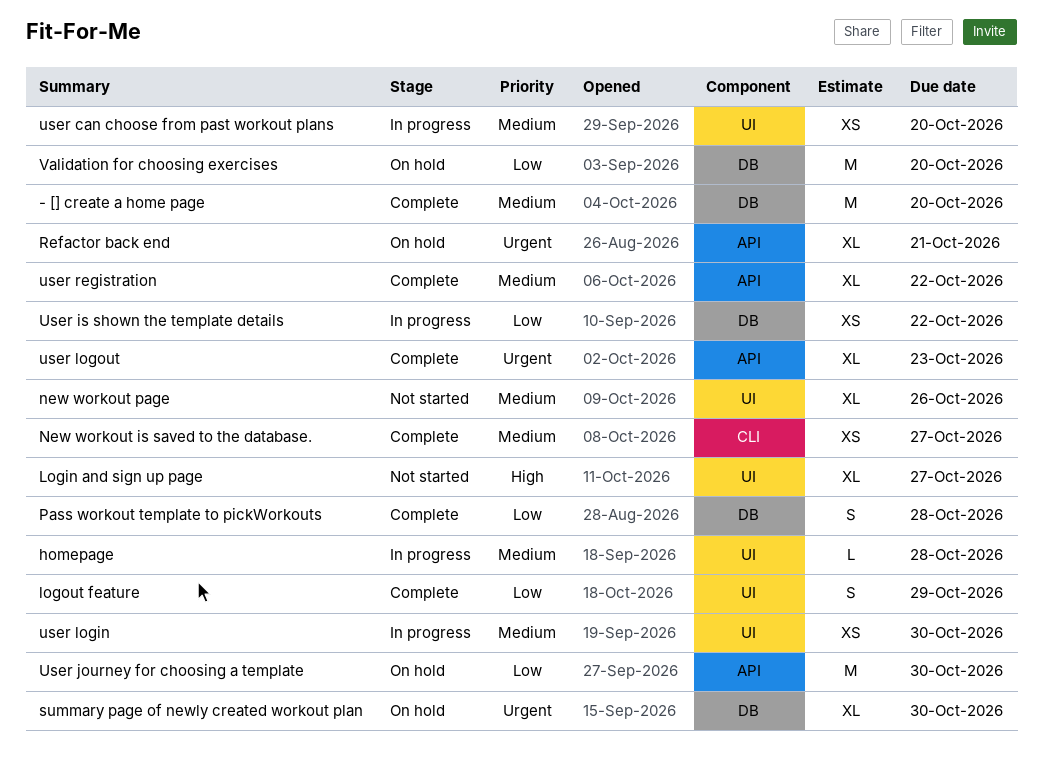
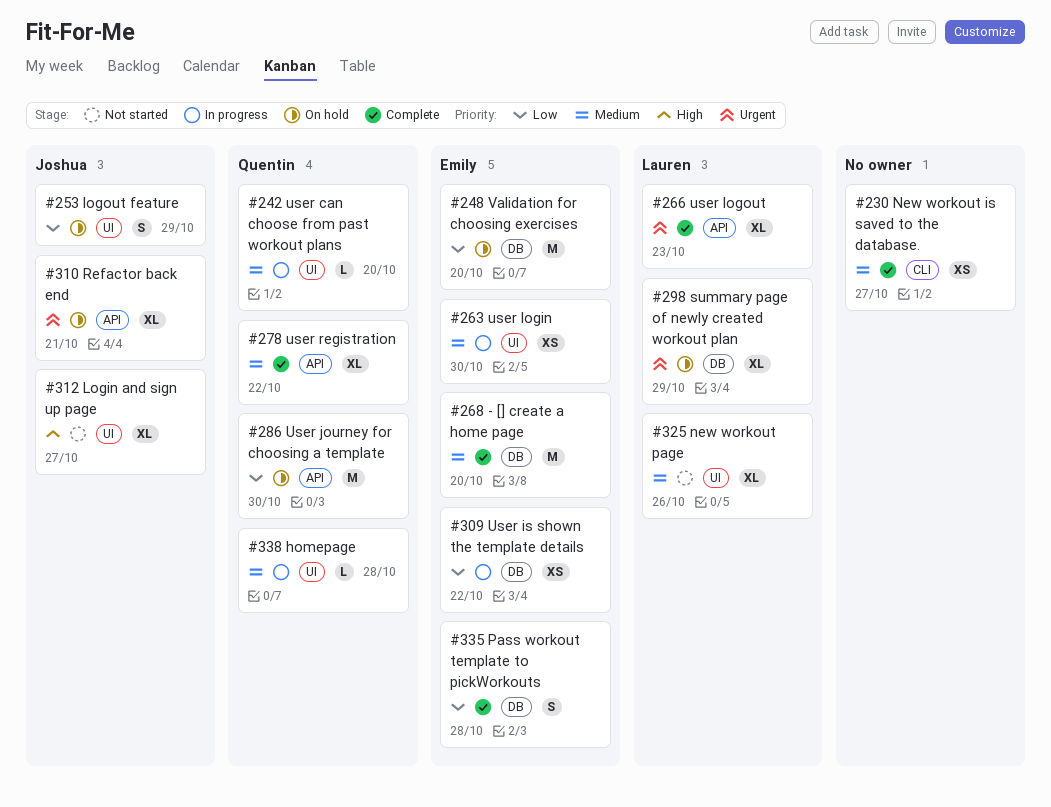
logout feature, status: Complete -> On hold
summary page of newly created workout plan, due: Oct 30 -> Oct 29
user can choose from past workout plans, estimate: XS -> L

